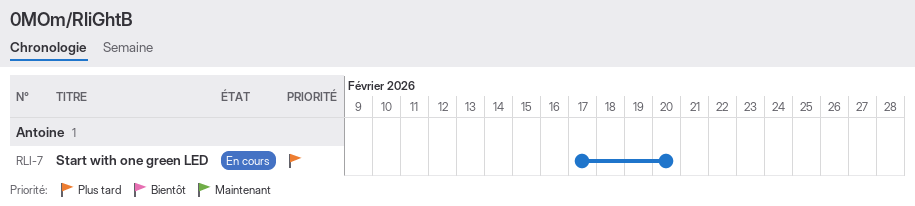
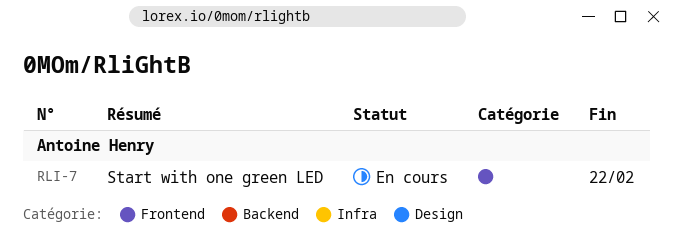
RLI-7, due: Feb 20 -> Feb 22

